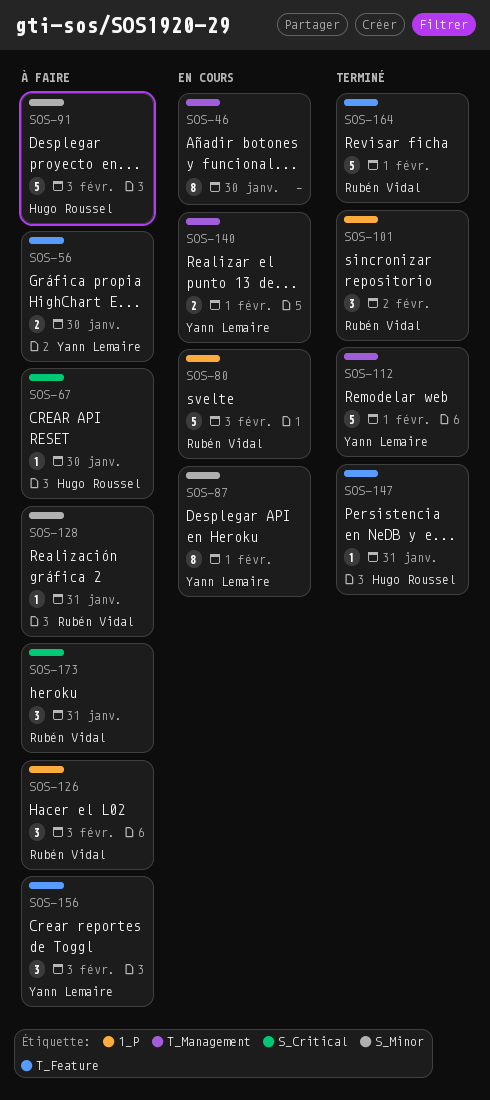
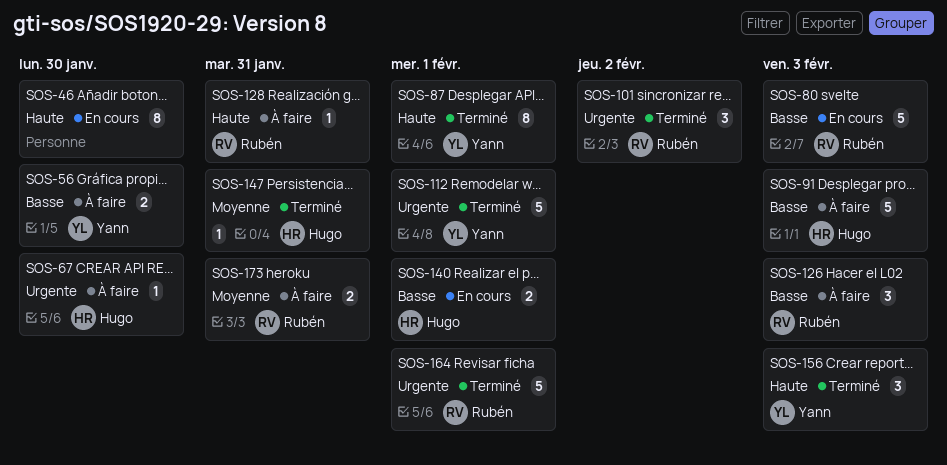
SOS-87, status: En cours -> Terminé
SOS-140, owner: Yann Lemaire -> Hugo Roussel
SOS-156, status: À faire -> Terminé
SOS-173, estimate: 3 -> 2

